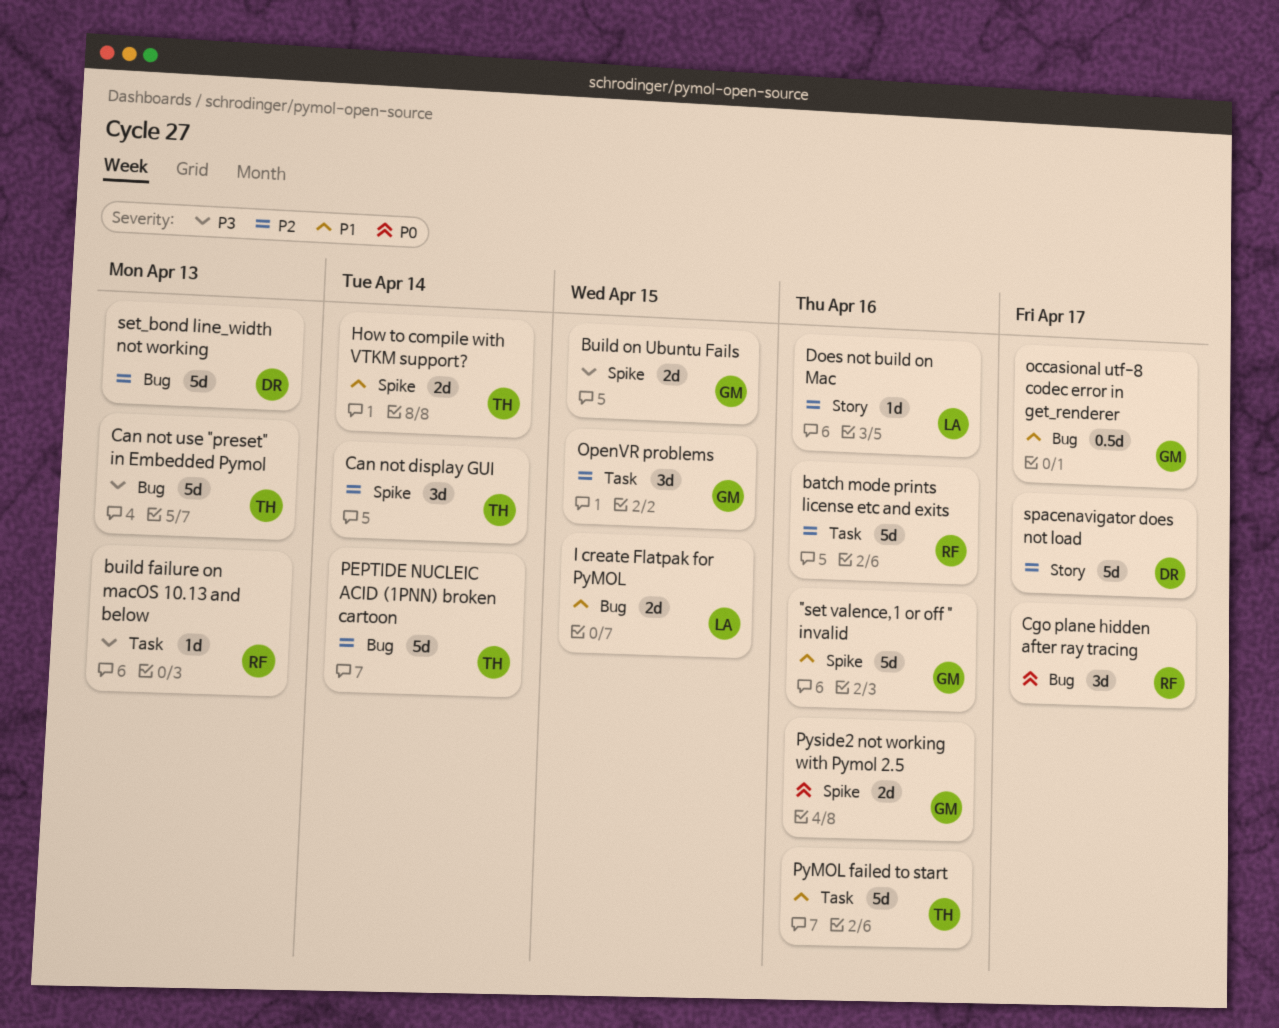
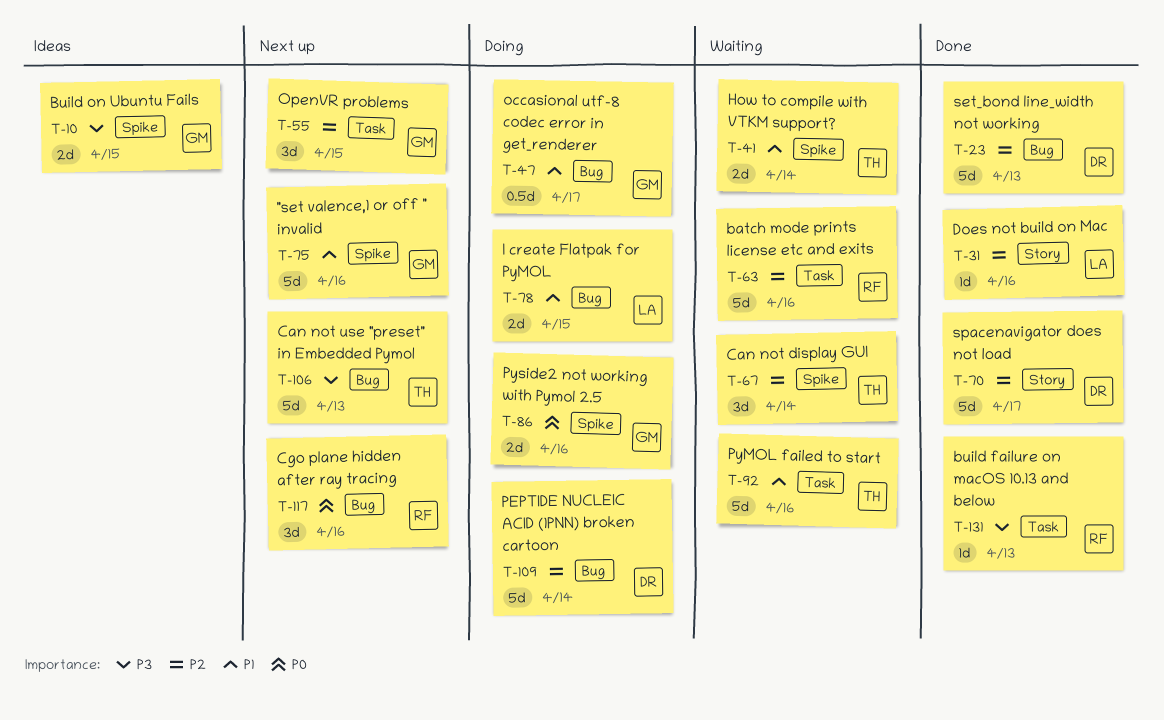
Cgo plane hidden after ray tracing, due: Apr 17 -> Apr 16
PEPTIDE NUCLEIC ACID (1PNN) broken cartoon, owner: TH -> DR

